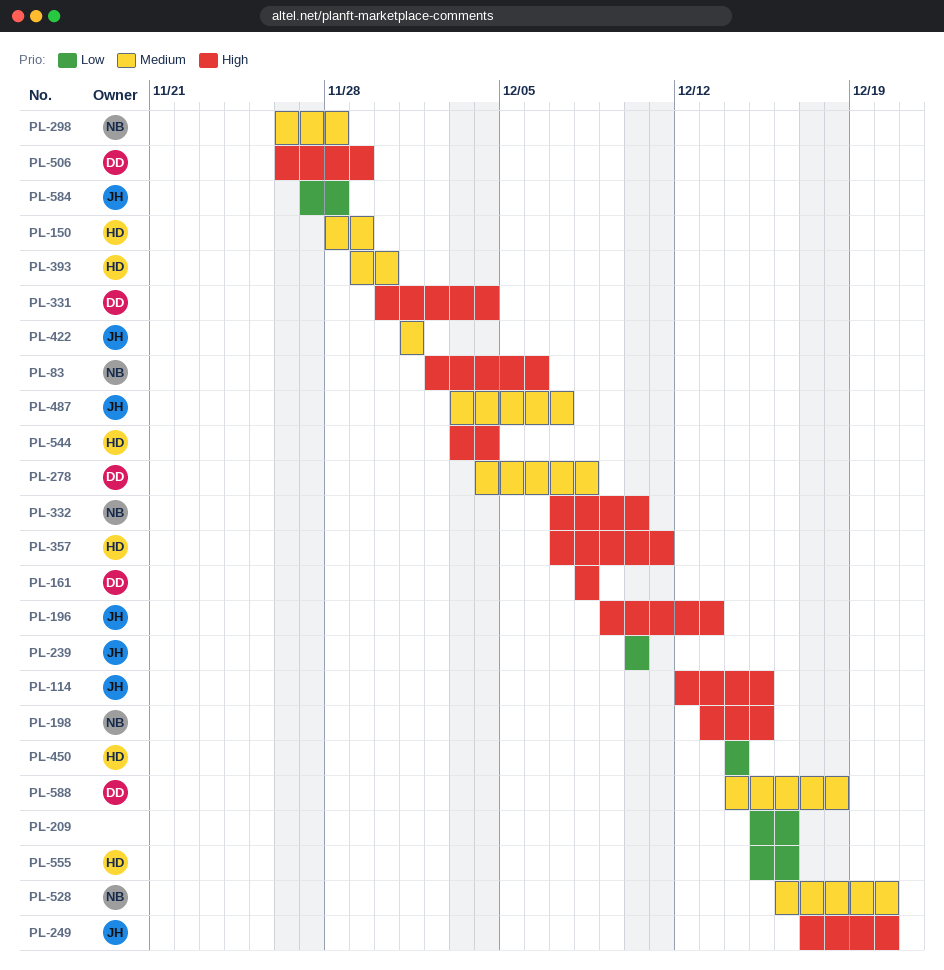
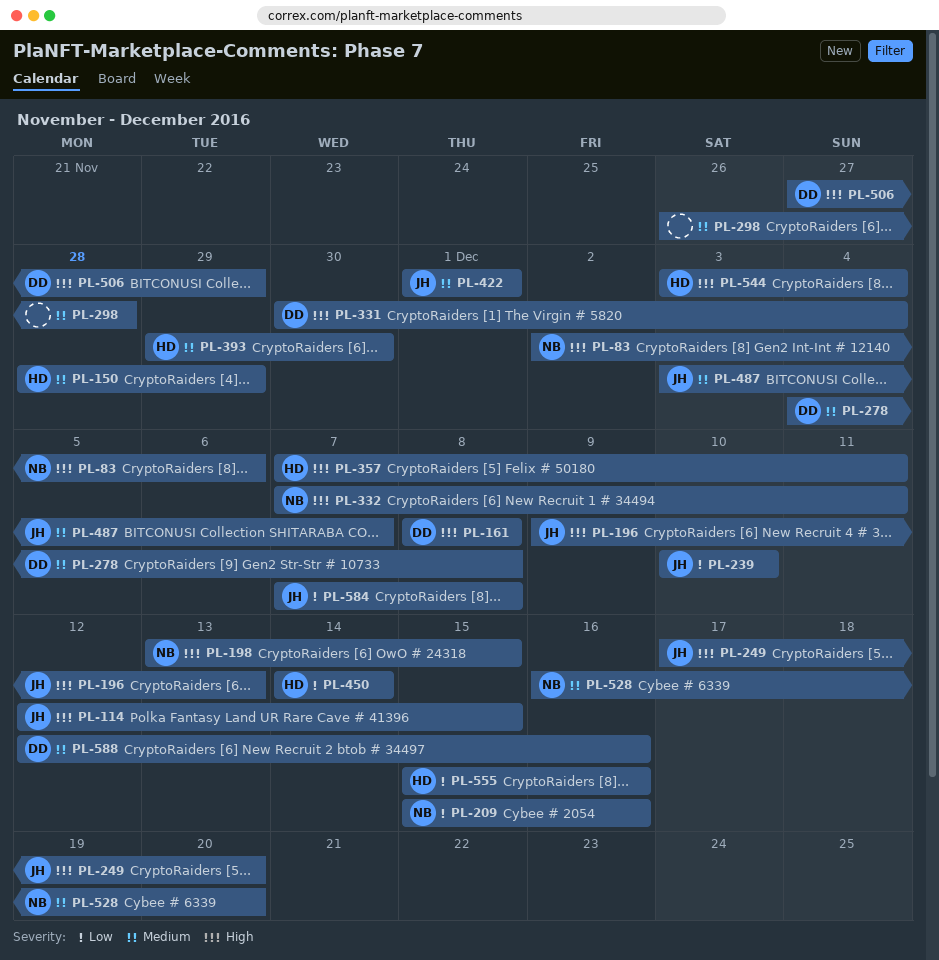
PL-209, owner: none -> NB
PL-298, owner: NB -> none
PL-332, due: Dec 10 -> Dec 11
PL-506, start: Nov 26 -> Nov 27
PL-584, start: Nov 27 -> Dec 7
PL-584, due: Nov 28 -> Dec 8
PL-588, start: Dec 14 -> Dec 12
PL-588, due: Dec 18 -> Dec 16

